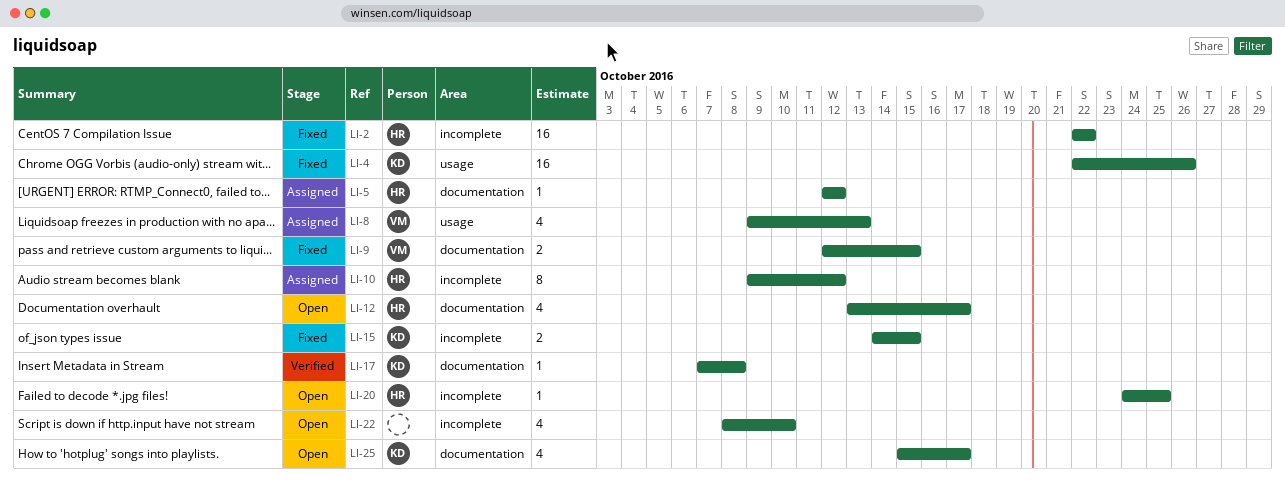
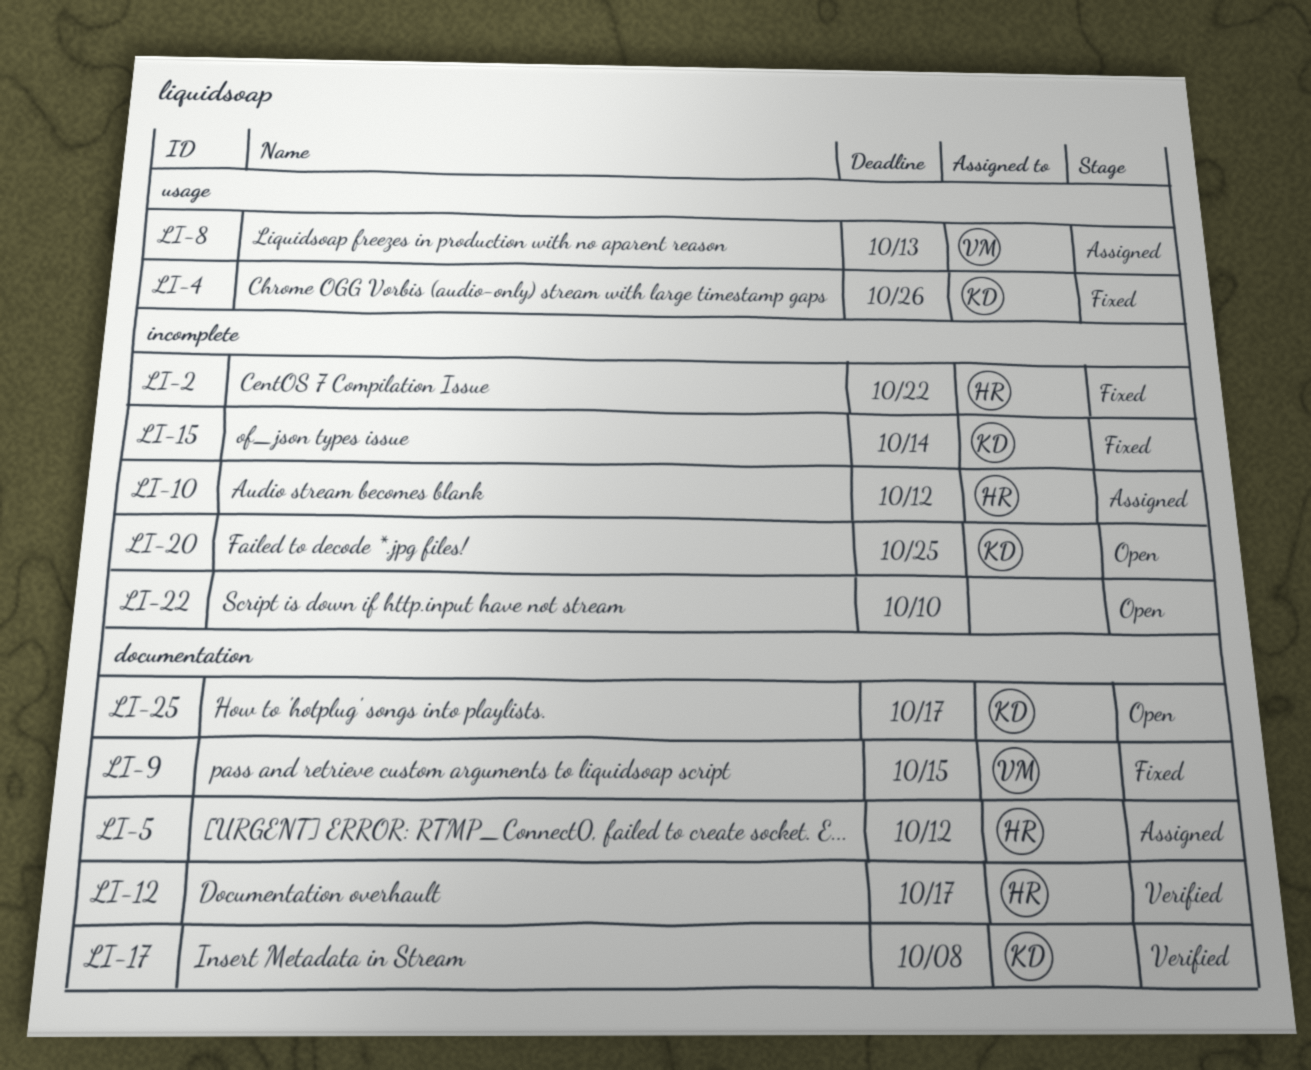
LI-12, status: Open -> Verified
LI-15, due: Oct 15 -> Oct 14
LI-20, owner: HR -> KD

